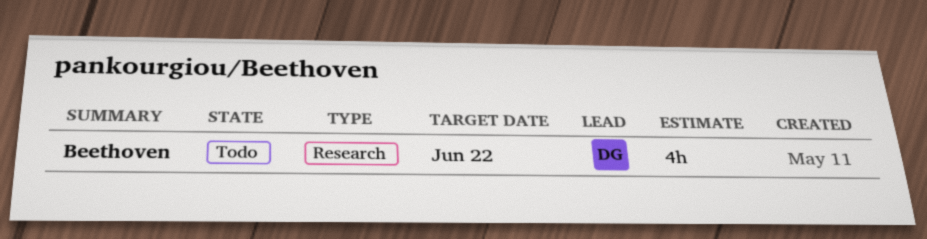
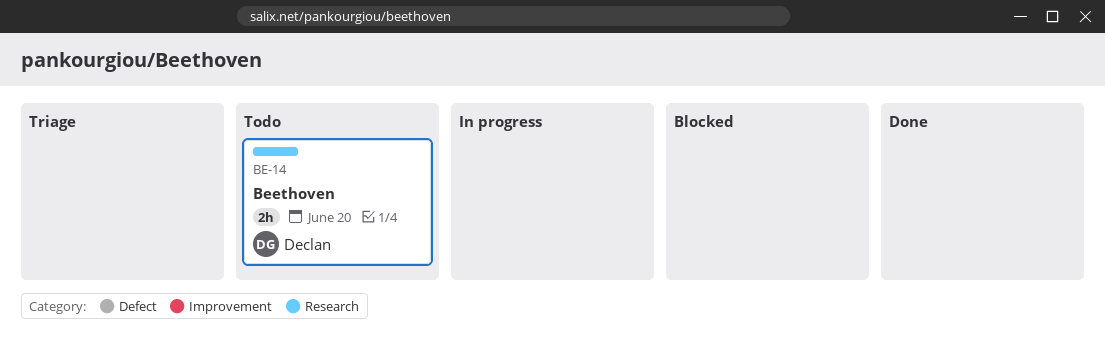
Beethoven, estimate: 4h -> 2h
Beethoven, due: Jun 22 -> Jun 20

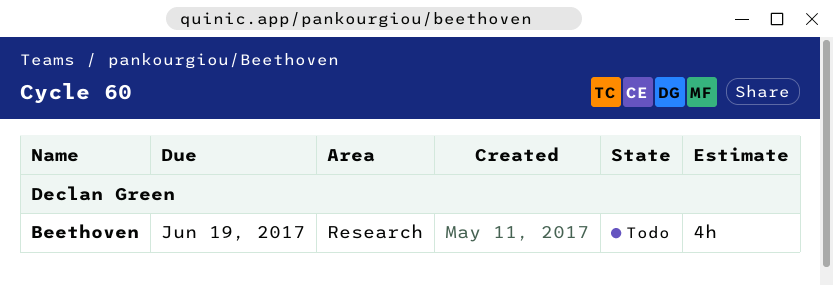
Beethoven, estimate: 2h -> 4h
Beethoven, due: Jun 20 -> Jun 19

